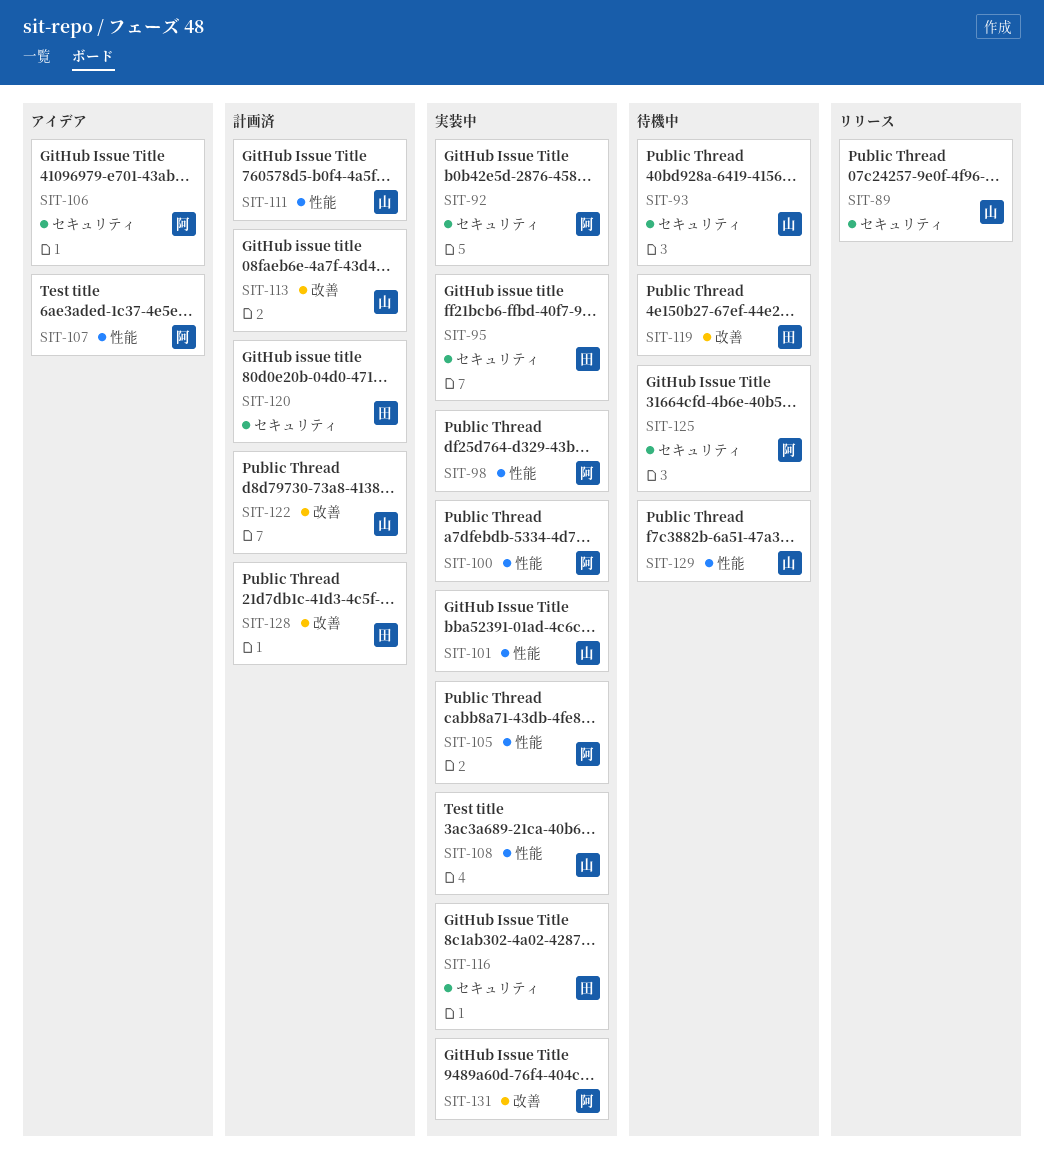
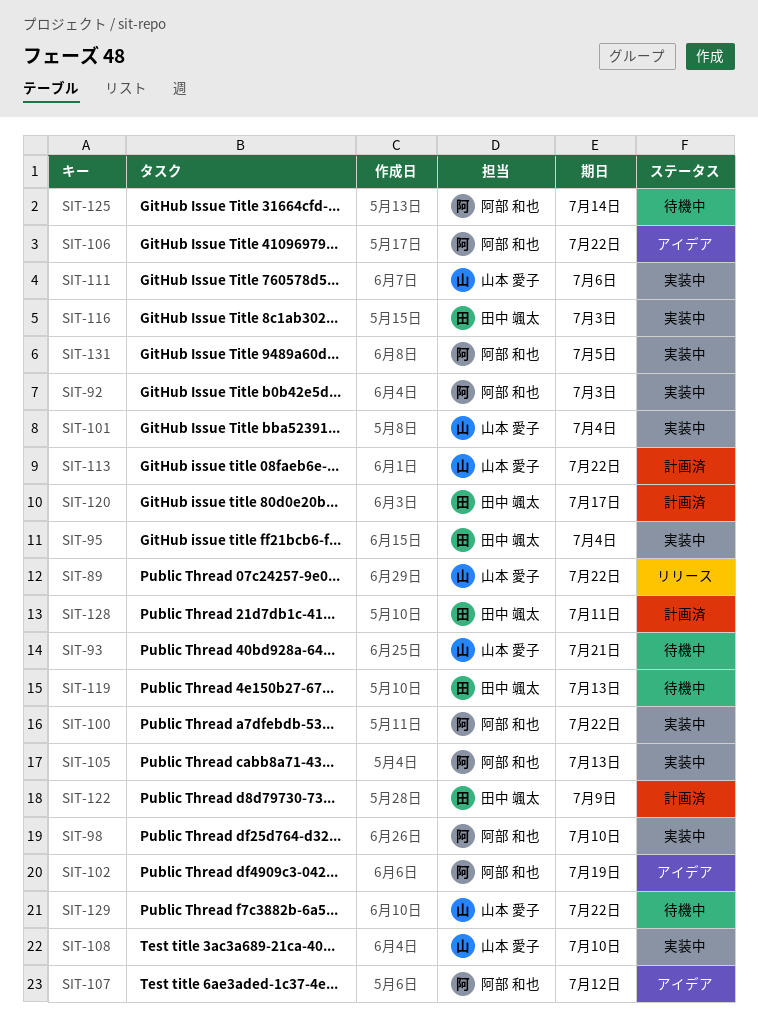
SIT-102: none -> present
SIT-111, status: 計画済 -> 実装中
SIT-122, owner: 山本 愛子 -> 田中 颯太

